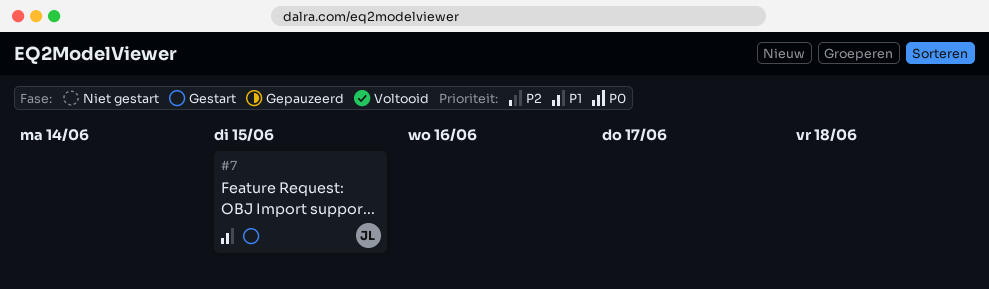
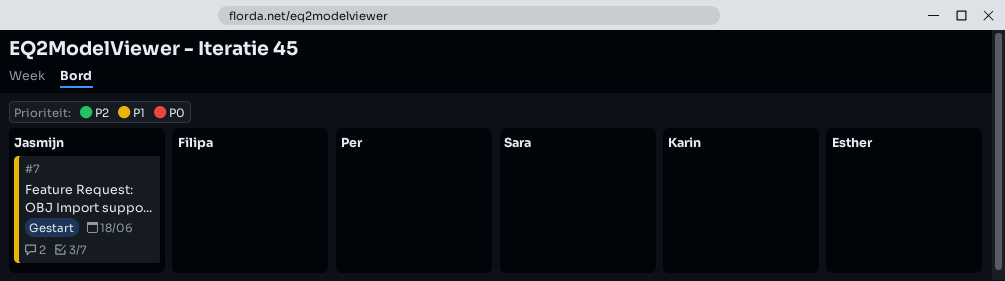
#7, due: Jun 15 -> Jun 18

